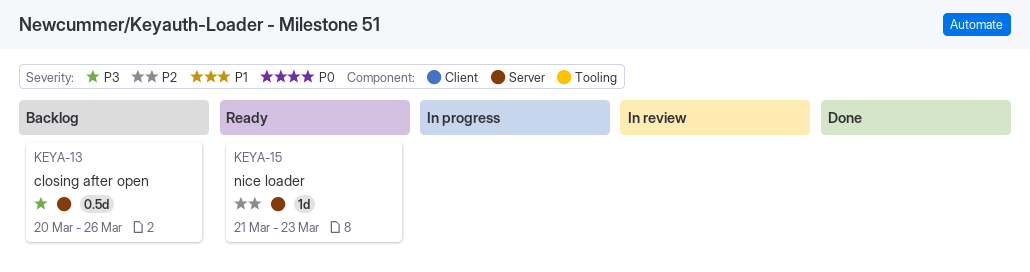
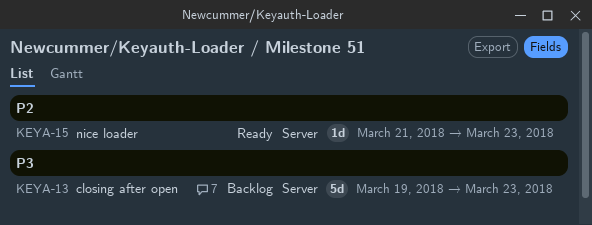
KEYA-13, estimate: 0.5d -> 5d
KEYA-13, start: Mar 20 -> Mar 19
KEYA-13, due: Mar 26 -> Mar 23

